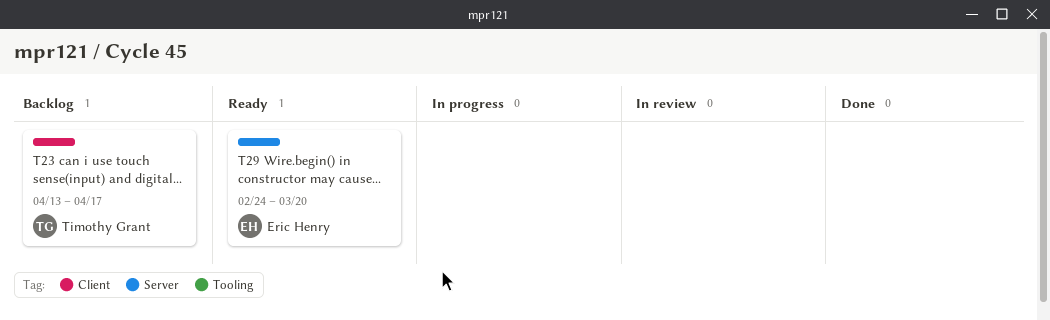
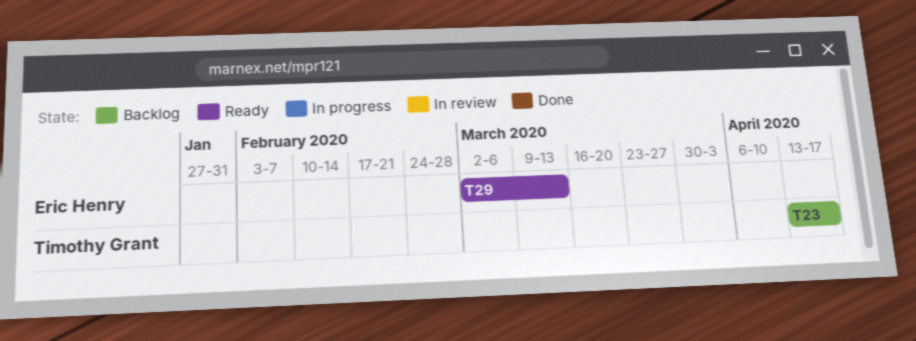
T29, start: Feb 24 -> Mar 2
T29, due: Mar 20 -> Mar 13

